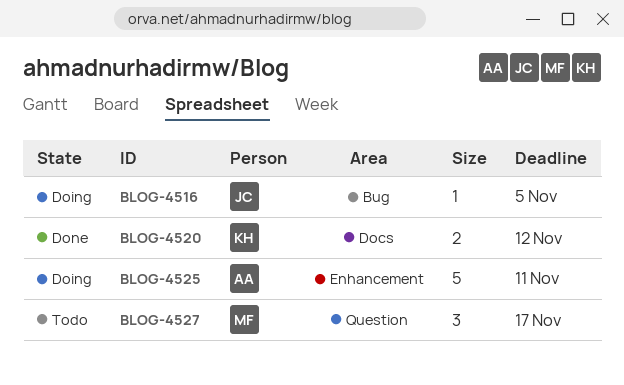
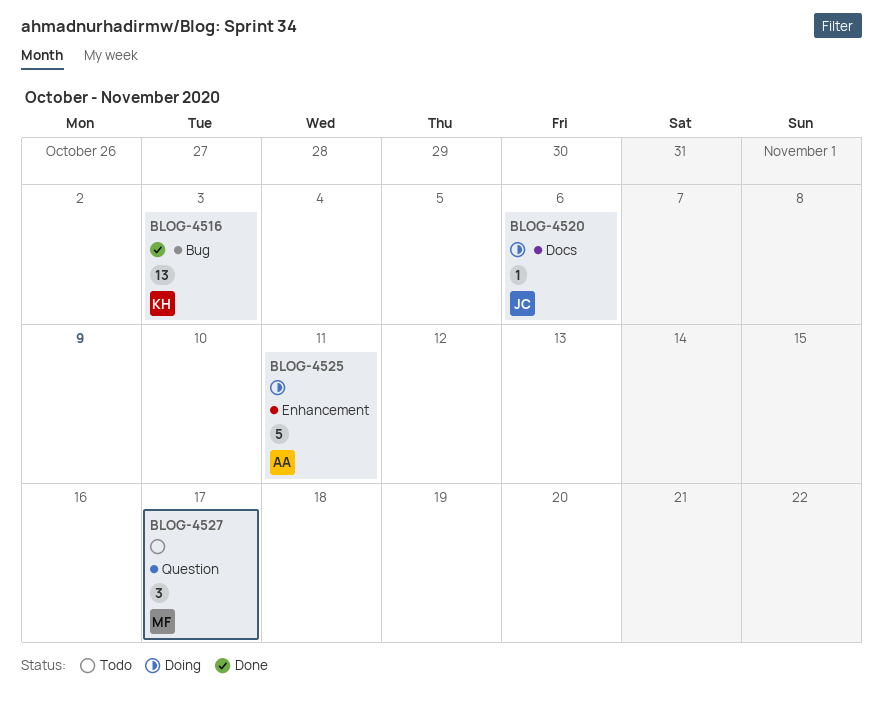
BLOG-4516, status: Doing -> Done
BLOG-4516, owner: JC -> KH
BLOG-4516, estimate: 1 -> 13
BLOG-4516, due: Nov 5 -> Nov 3
BLOG-4520, status: Done -> Doing
BLOG-4520, owner: KH -> JC
BLOG-4520, estimate: 2 -> 1
BLOG-4520, due: Nov 12 -> Nov 6

